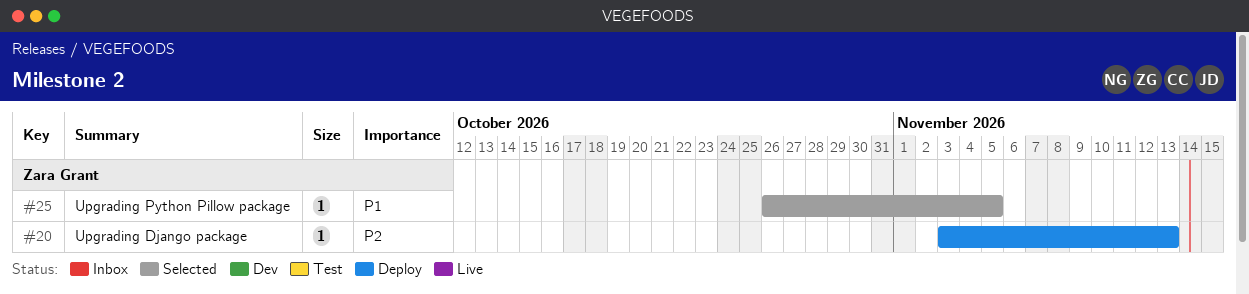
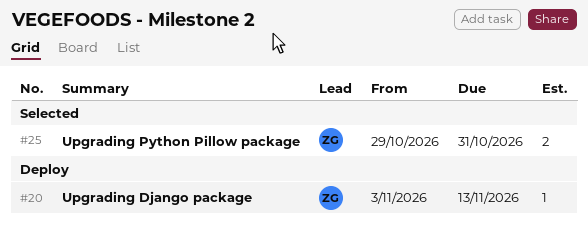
#25, estimate: 1 -> 2
#25, start: Oct 26 -> Oct 29
#25, due: Nov 5 -> Oct 31

